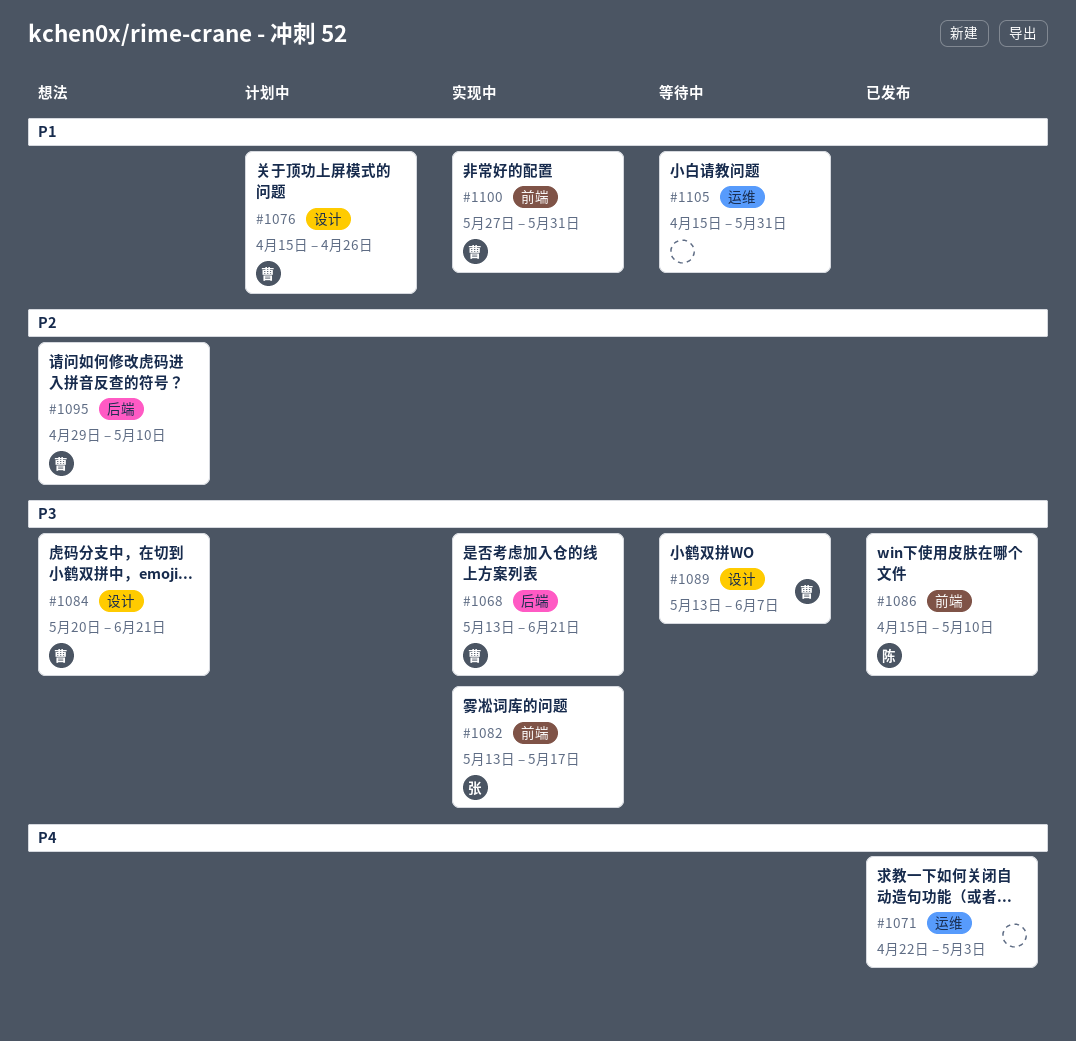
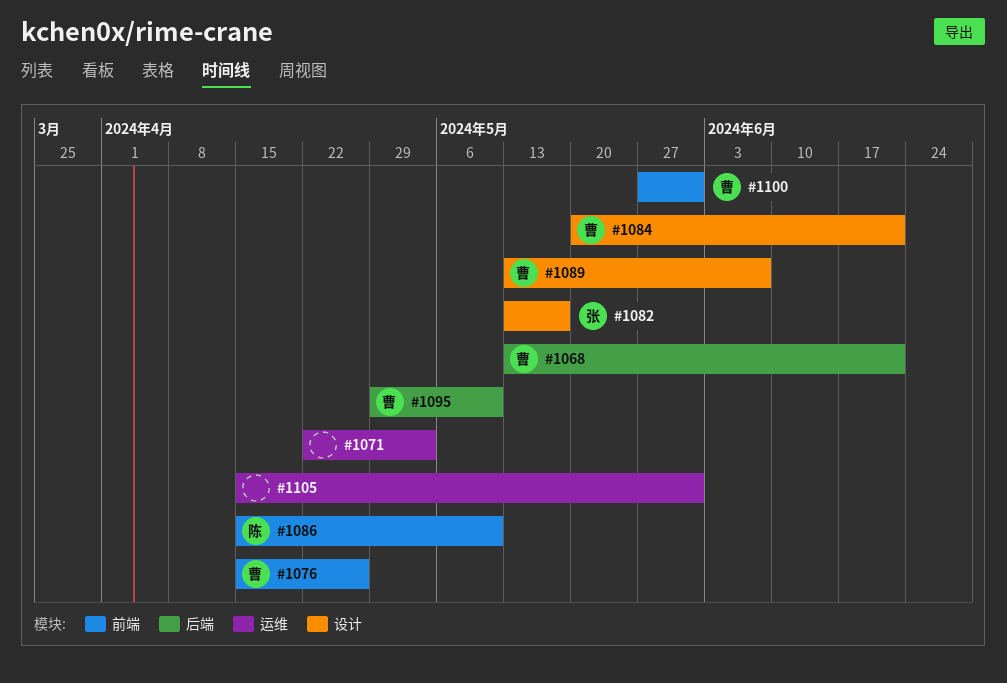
#1076, label: 设计 -> 前端
#1082, label: 前端 -> 设计

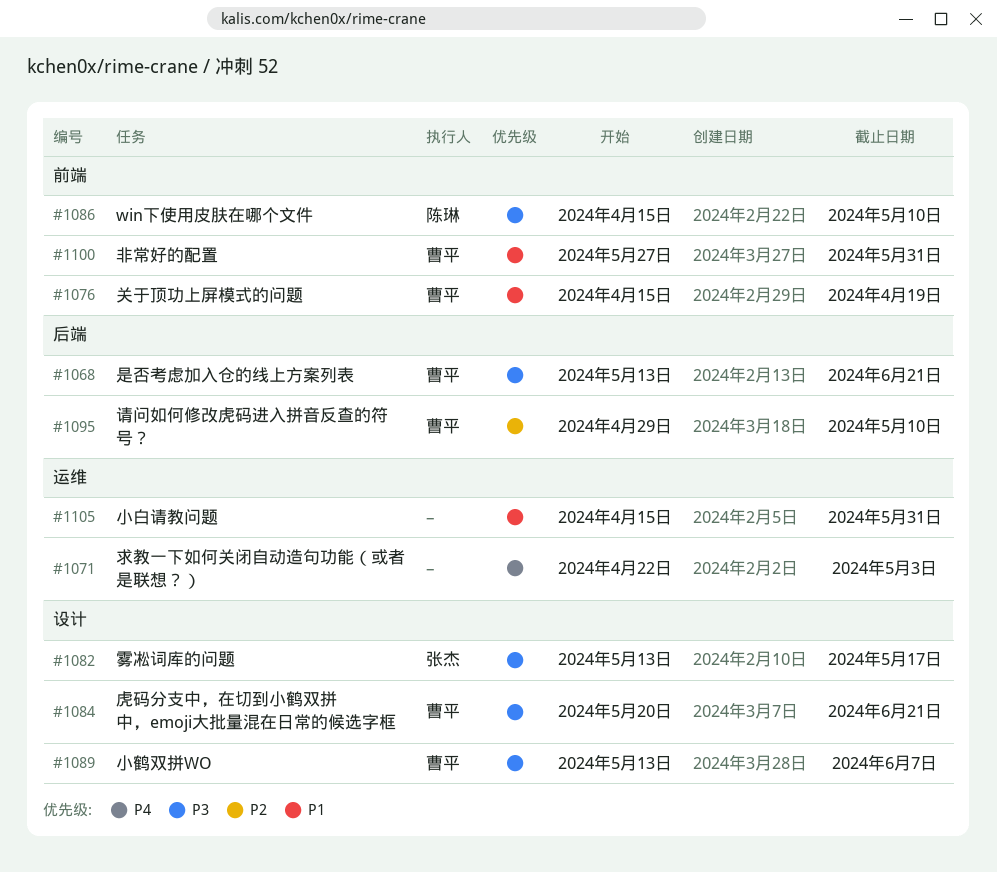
#1076, due: Apr 26 -> Apr 19

